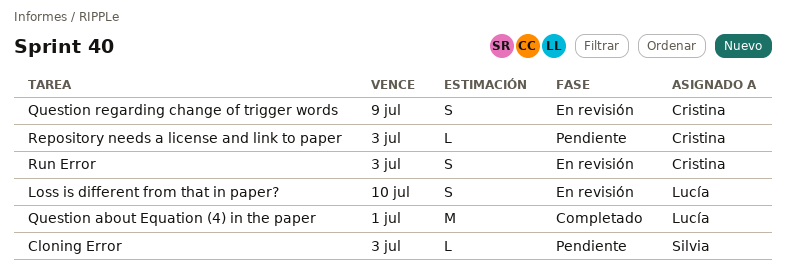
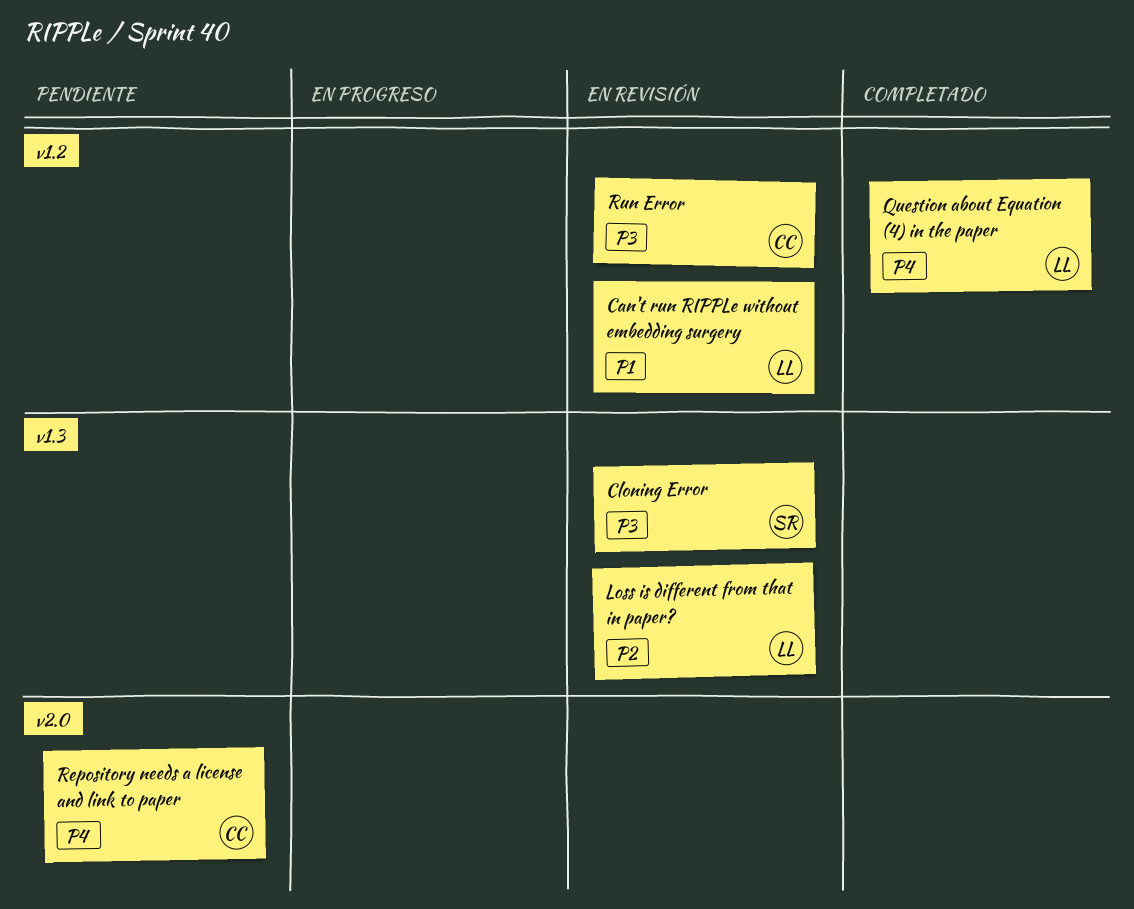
Can't run RIPPLe without embedding surgery: none -> present
Cloning Error, status: Pendiente -> En revisión
Question regarding change of trigger words: present -> none

